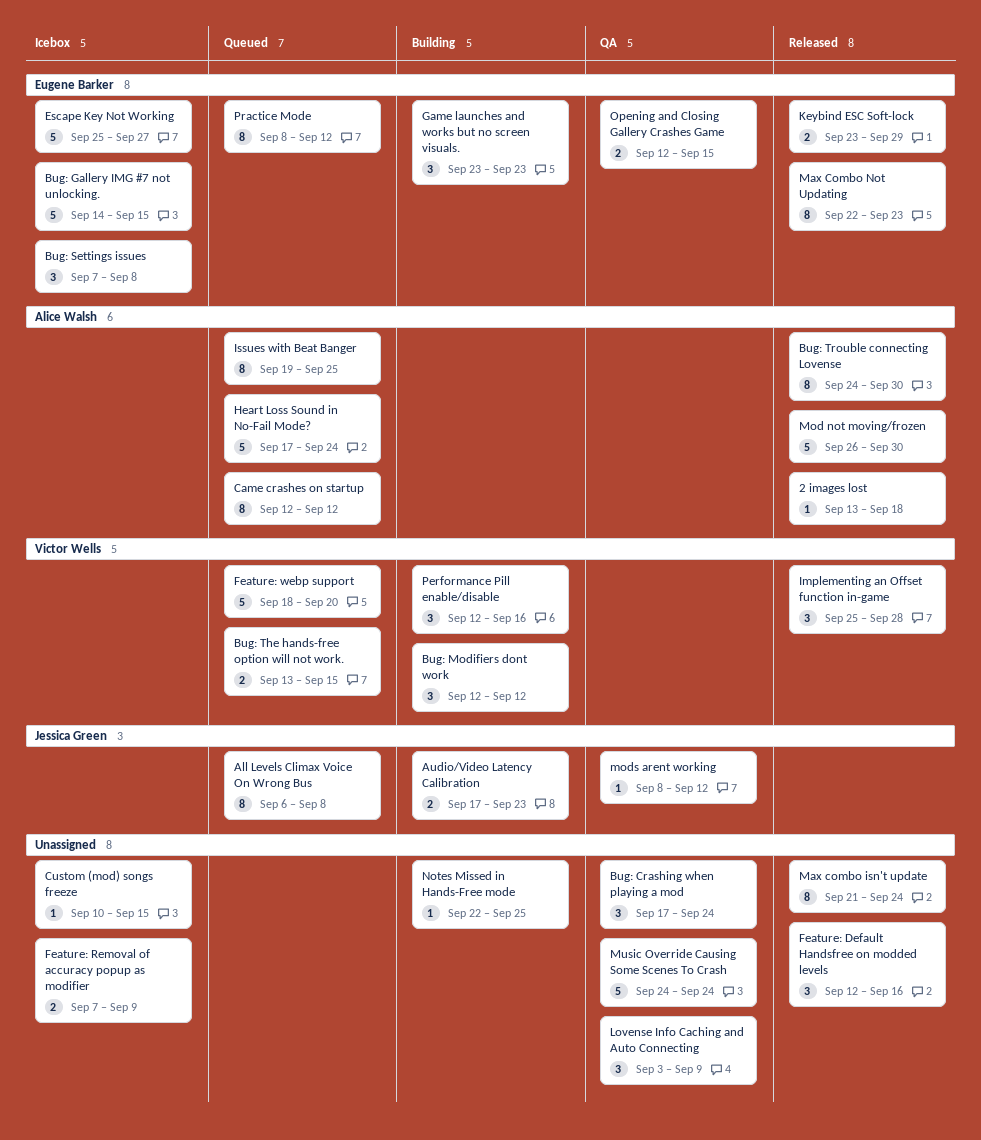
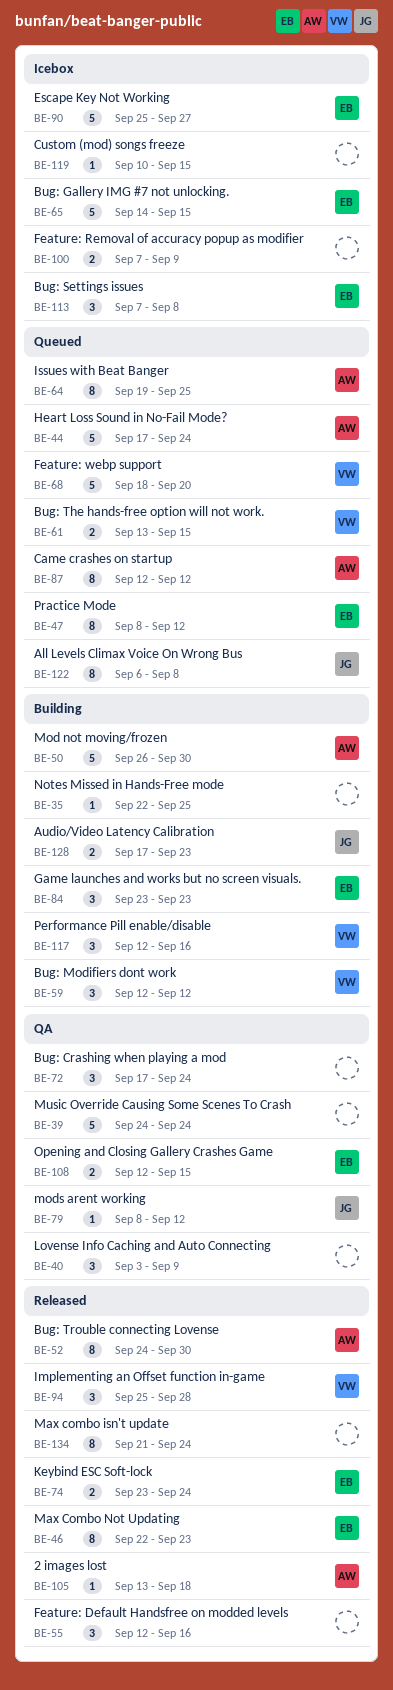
Keybind ESC Soft-lock, due: Sep 29 -> Sep 24
Mod not moving/frozen, status: Released -> Building

